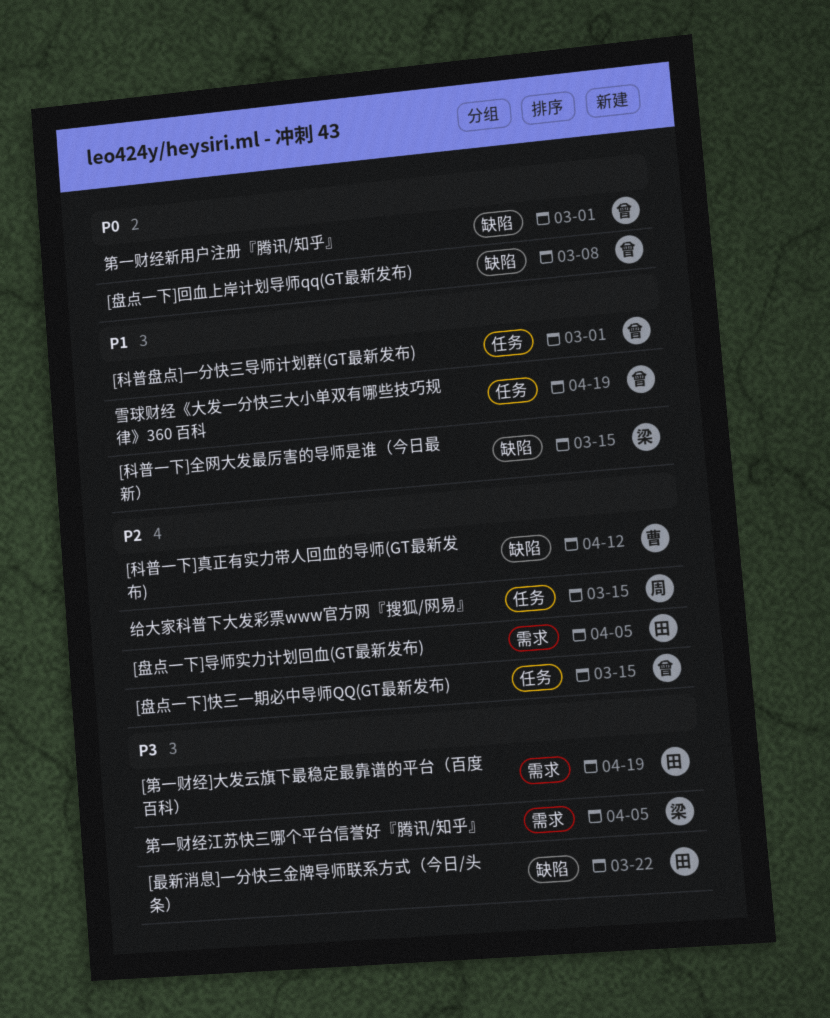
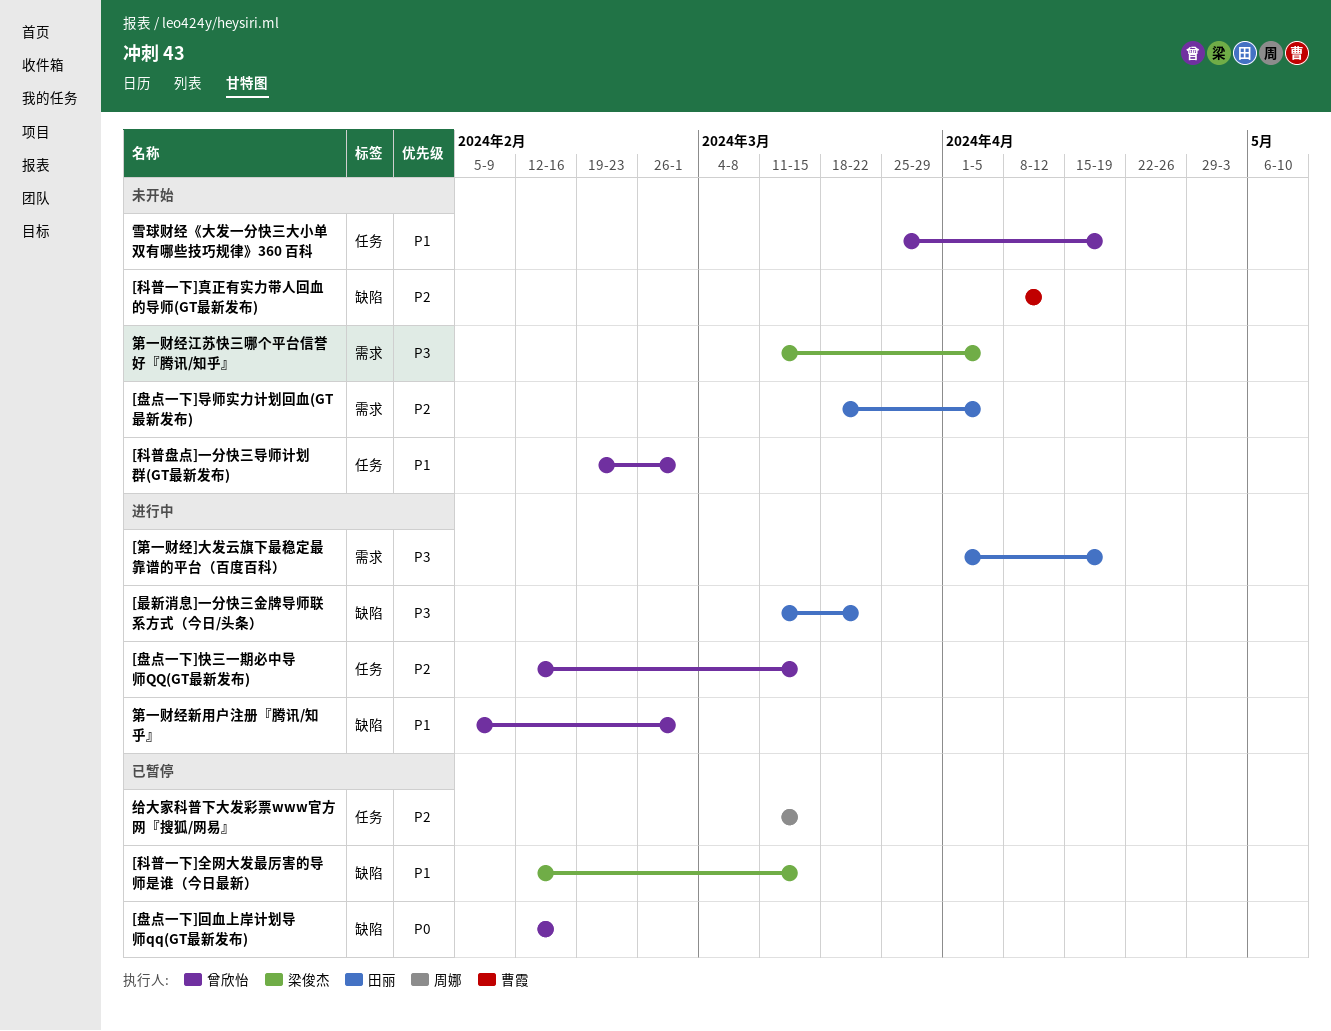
[盘点一下]回血上岸计划导师qq(GT最新发布), due: Mar 8 -> Feb 16
第一财经新用户注册『腾讯/知乎』, priority: P0 -> P1

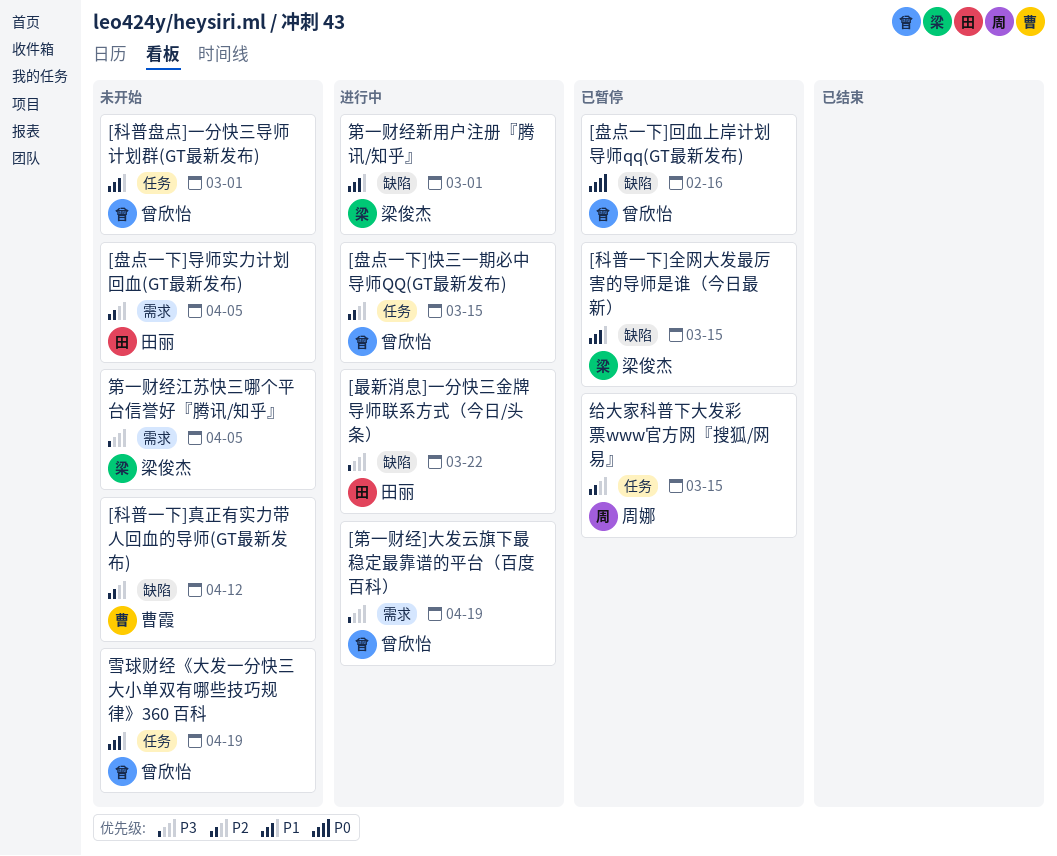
[第一财经]大发云旗下最稳定最靠谱的平台（百度百科）, owner: 田丽 -> 曾欣怡
第一财经新用户注册『腾讯/知乎』, owner: 曾欣怡 -> 梁俊杰

